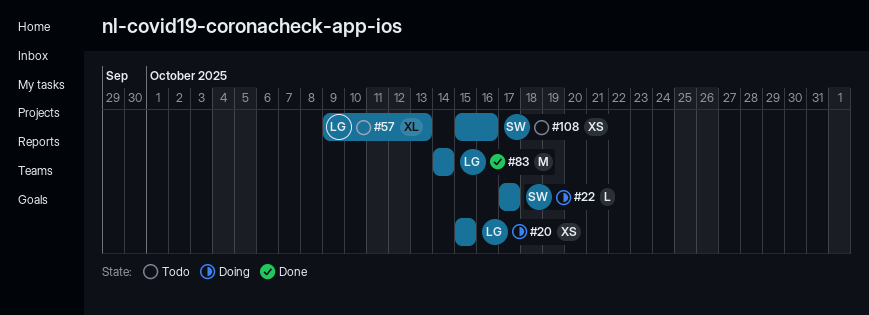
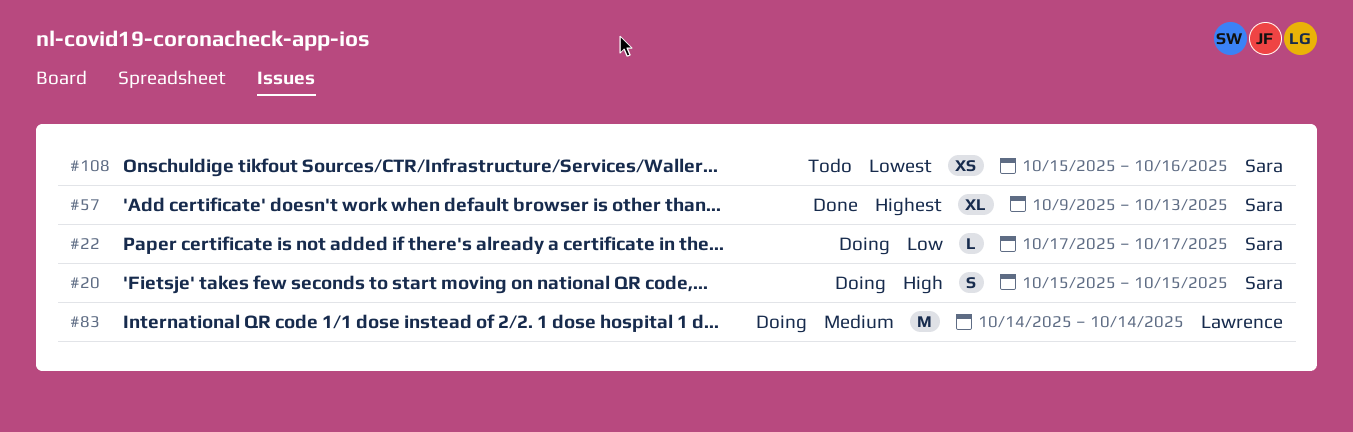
#20, owner: Lawrence -> Sara
#20, estimate: XS -> S
#57, status: Todo -> Done
#57, owner: Lawrence -> Sara
#83, status: Done -> Doing

